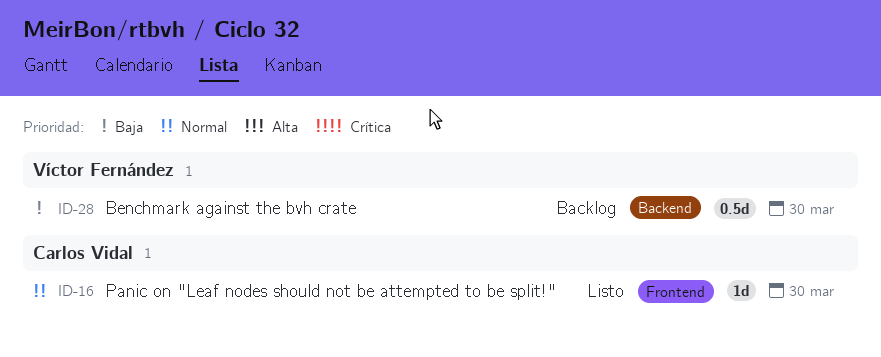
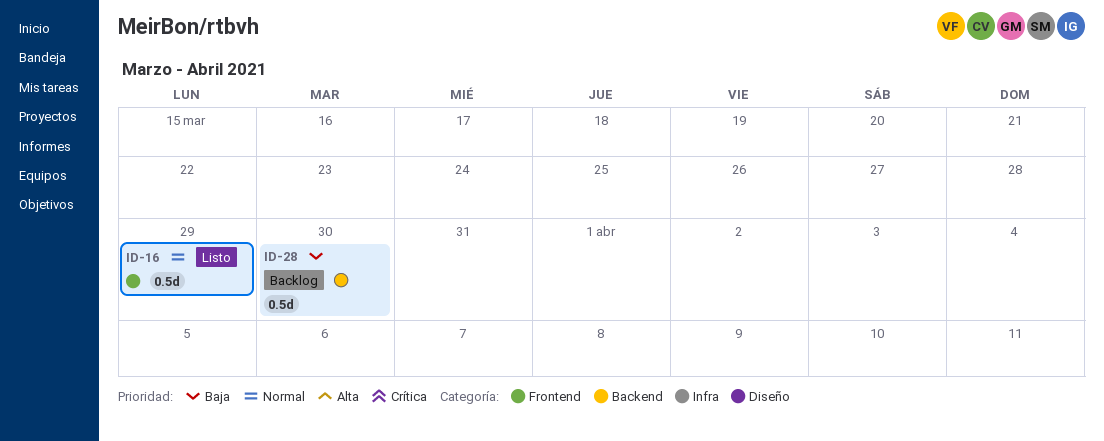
ID-16, estimate: 1d -> 0.5d
ID-16, due: Mar 30 -> Mar 29

